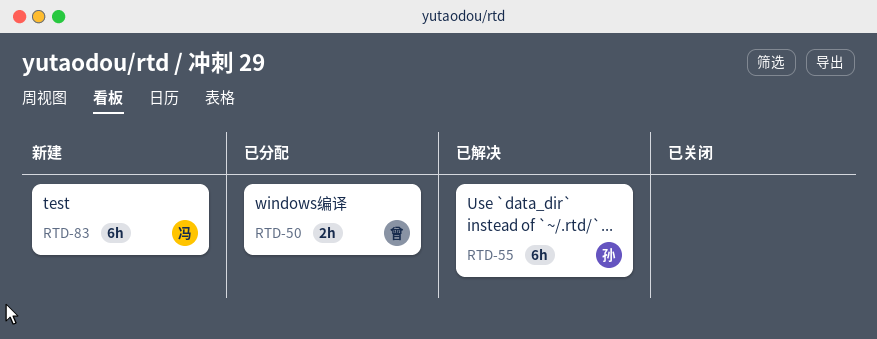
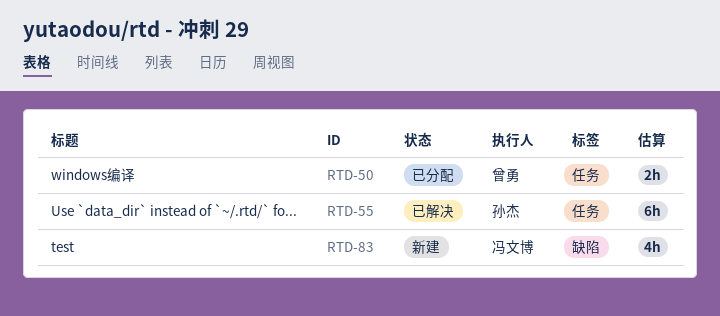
RTD-83, estimate: 6h -> 4h

